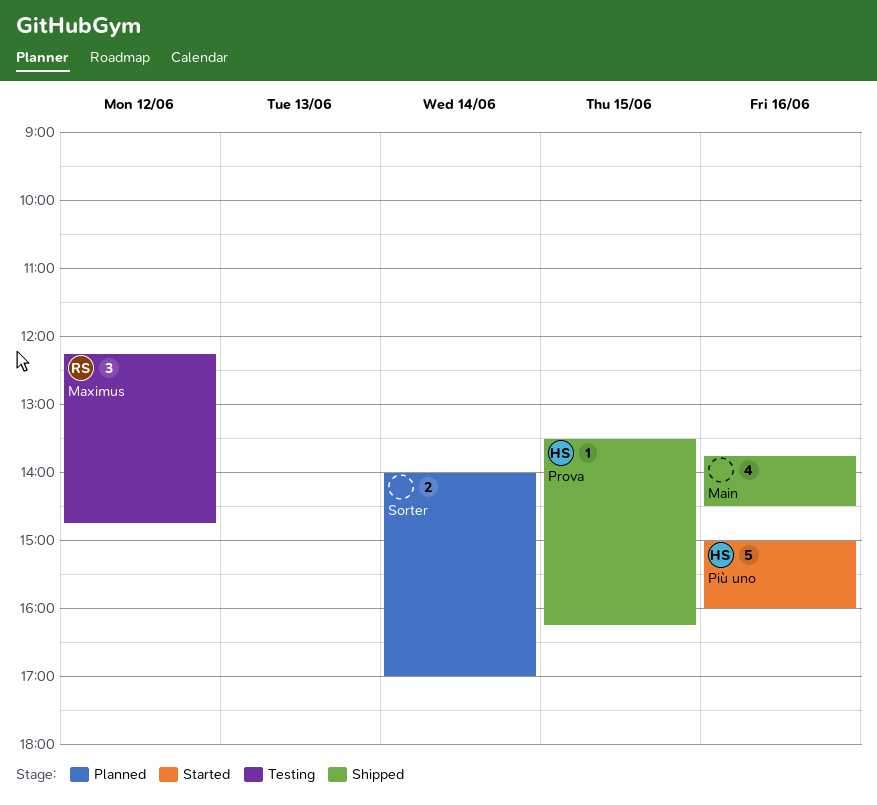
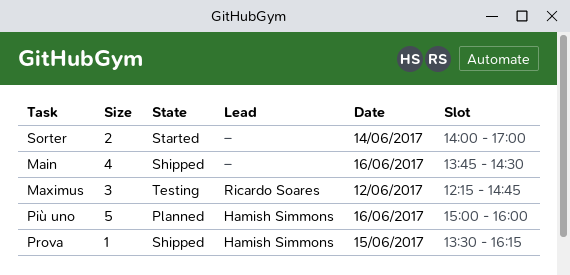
Più uno, status: Started -> Planned
Sorter, status: Planned -> Started

